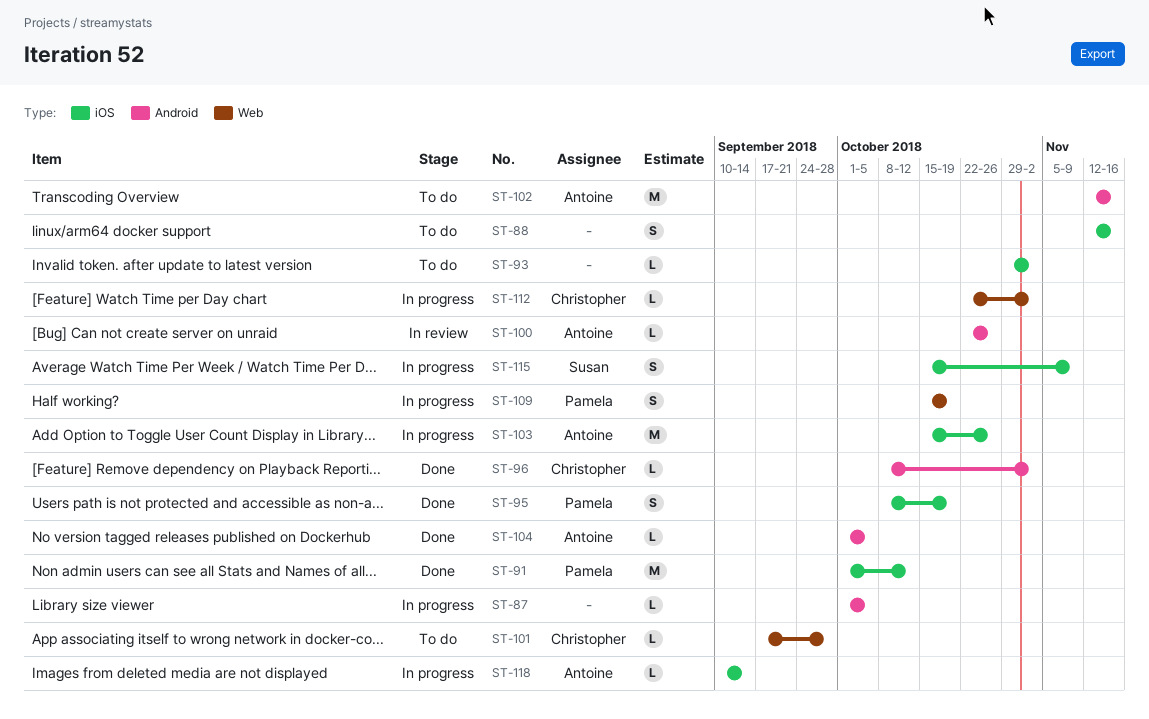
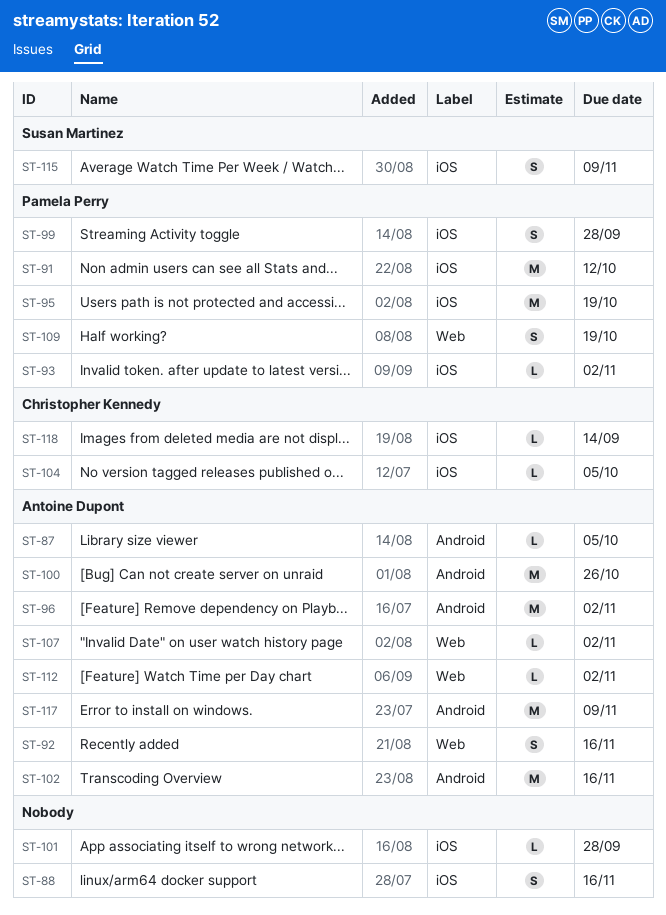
ST-87, owner: none -> Antoine Dupont
ST-92: none -> present
ST-93, owner: none -> Pamela Perry
ST-95, estimate: S -> M
ST-96, owner: Christopher Kennedy -> Antoine Dupont
ST-96, estimate: L -> M
ST-99: none -> present
ST-100, estimate: L -> M
ST-101, owner: Christopher Kennedy -> none
ST-101, label: Web -> iOS
ST-103: present -> none
ST-104, owner: Antoine Dupont -> Christopher Kennedy
ST-104, label: Android -> iOS
ST-107: none -> present
ST-112, owner: Christopher Kennedy -> Antoine Dupont
ST-117: none -> present
ST-118, owner: Antoine Dupont -> Christopher Kennedy

